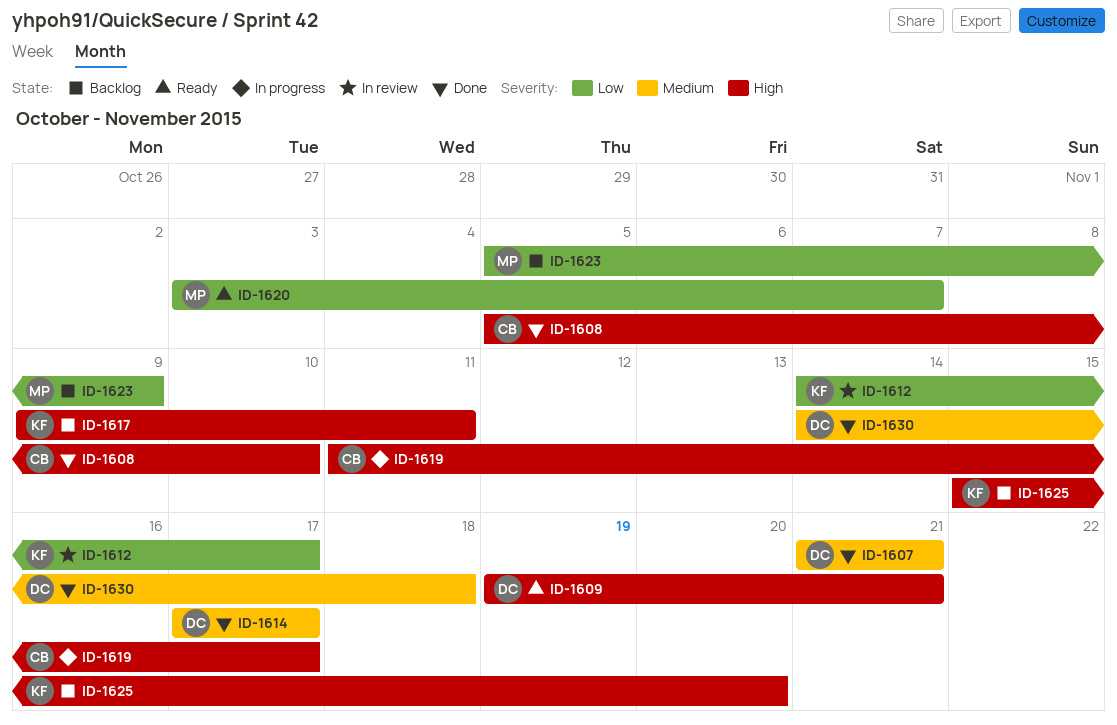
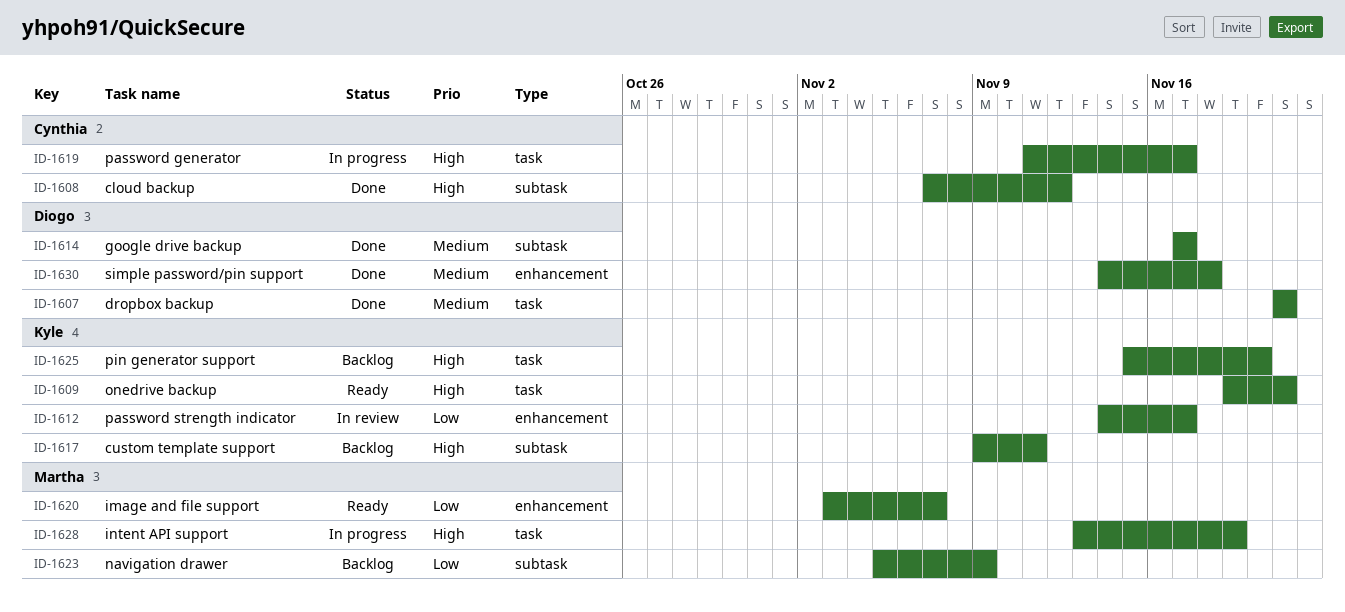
ID-1608, start: Nov 5 -> Nov 7
ID-1608, due: Nov 10 -> Nov 12
ID-1609, owner: Diogo -> Kyle
ID-1628: none -> present

